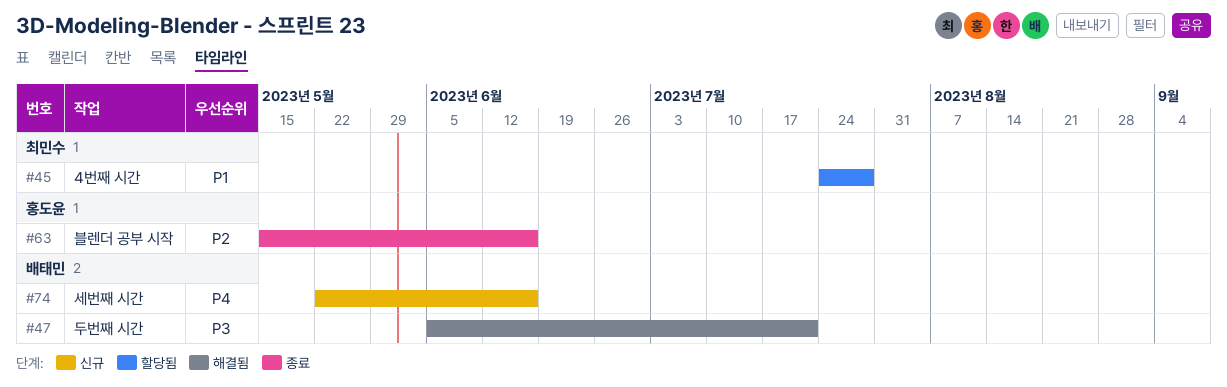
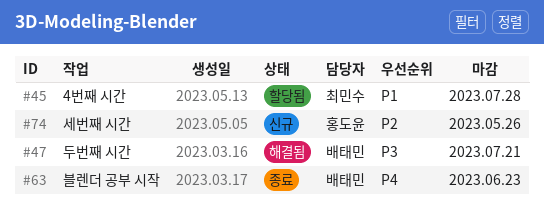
#63, owner: 홍도윤 -> 배태민
#63, priority: P2 -> P4
#63, due: Jun 16 -> Jun 23
#74, owner: 배태민 -> 홍도윤
#74, priority: P4 -> P2
#74, due: Jun 16 -> May 26

